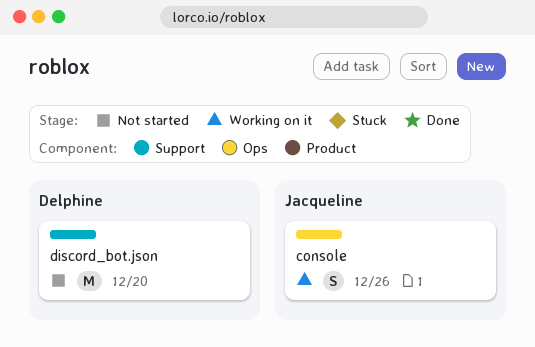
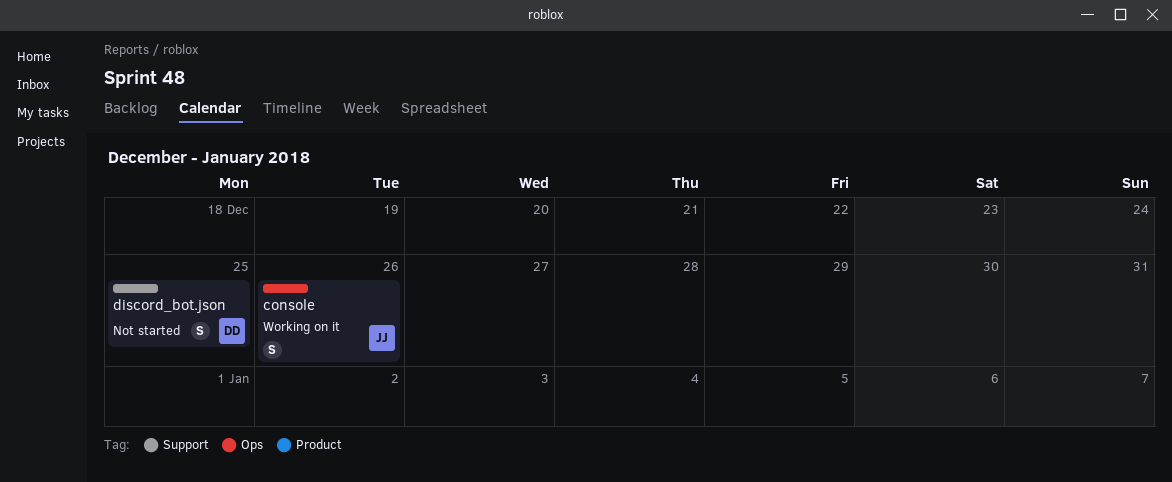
discord_bot.json, estimate: M -> S
discord_bot.json, due: Dec 20 -> Dec 25

